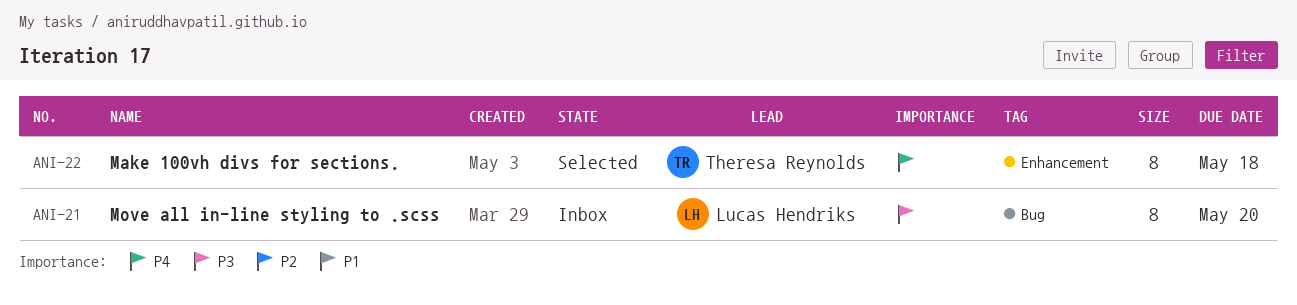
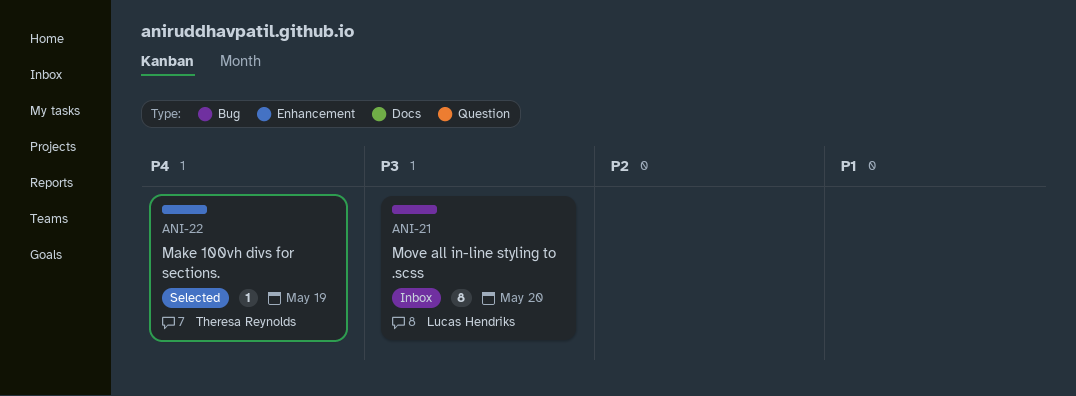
ANI-22, estimate: 8 -> 1
ANI-22, due: May 18 -> May 19

